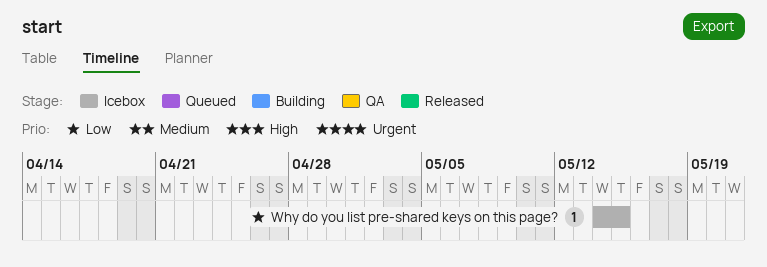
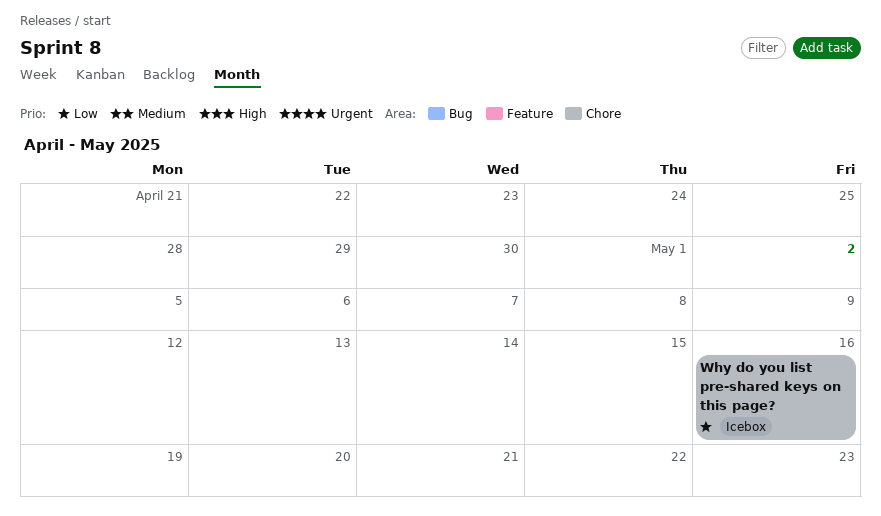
Why do you list pre-shared keys on this page?, due: May 15 -> May 16

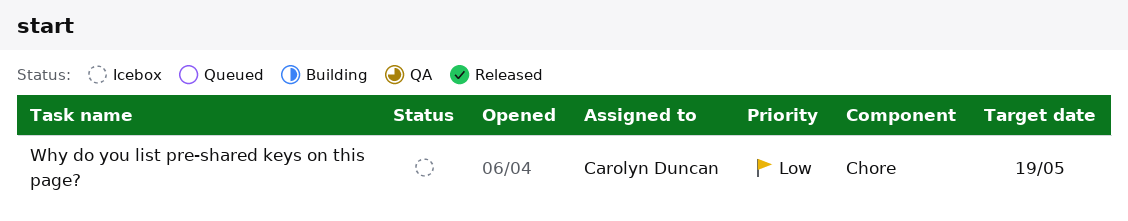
Why do you list pre-shared keys on this page?, due: May 16 -> May 19

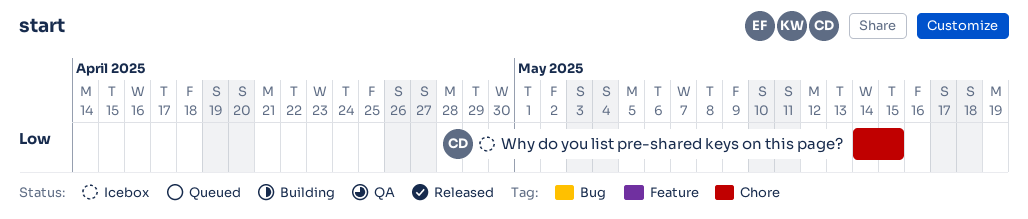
Why do you list pre-shared keys on this page?, due: May 19 -> May 15

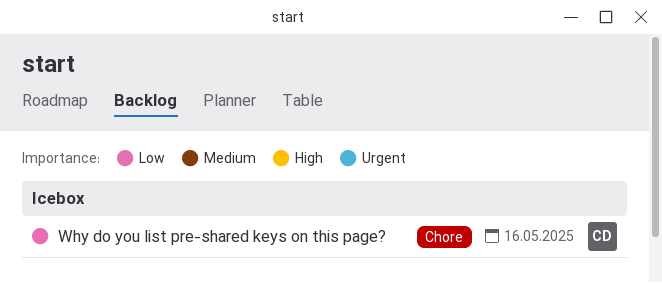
Why do you list pre-shared keys on this page?, due: May 15 -> May 16

